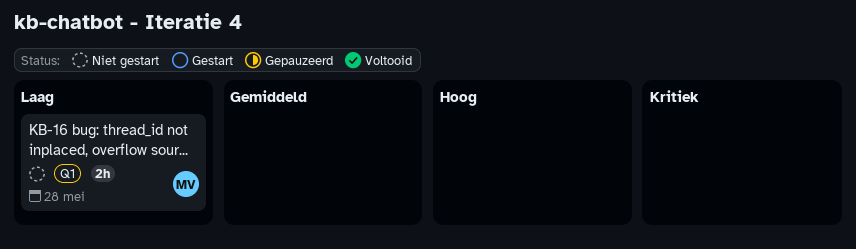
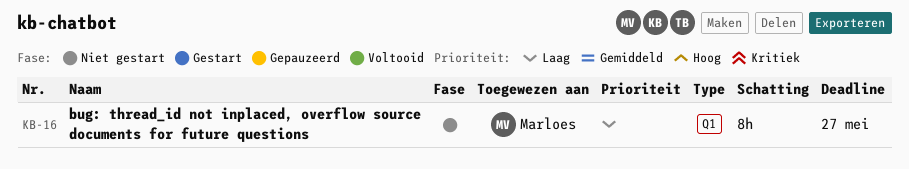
KB-16, estimate: 2h -> 8h
KB-16, due: May 28 -> May 27

